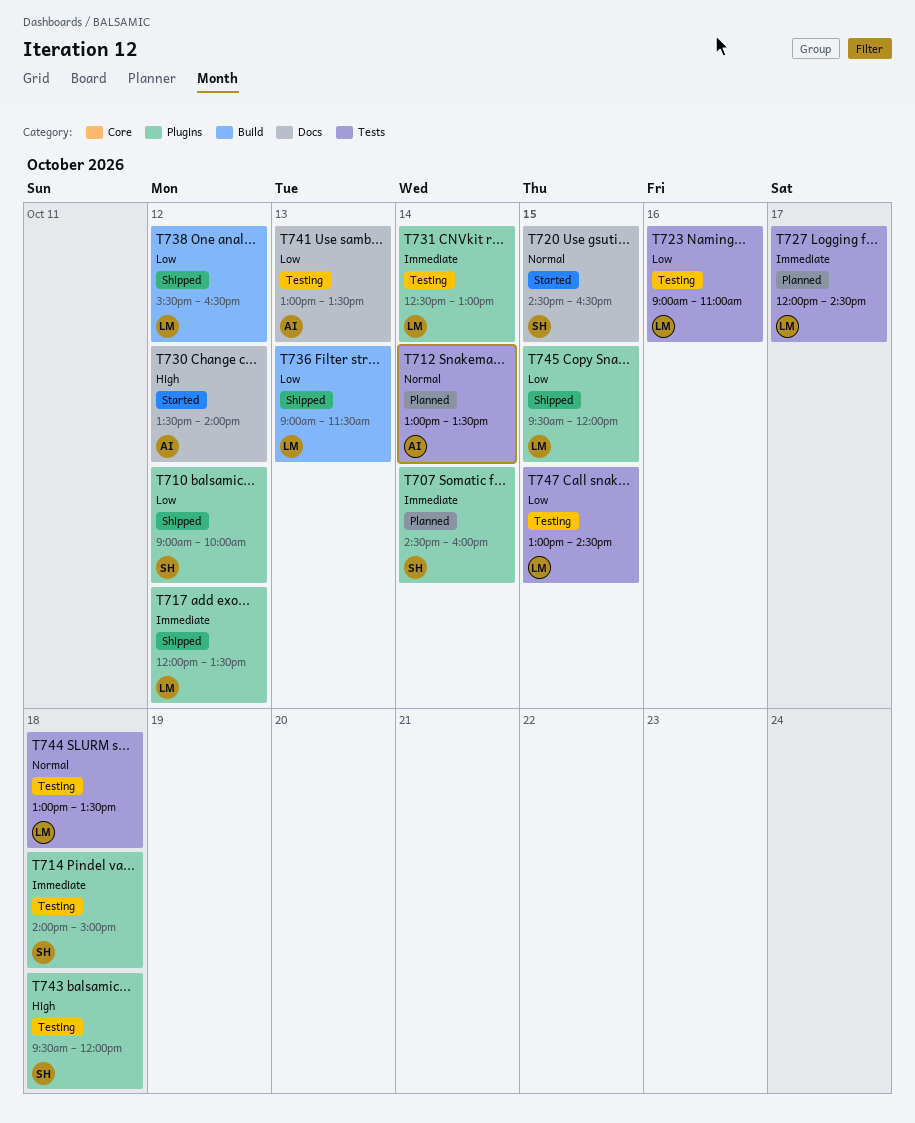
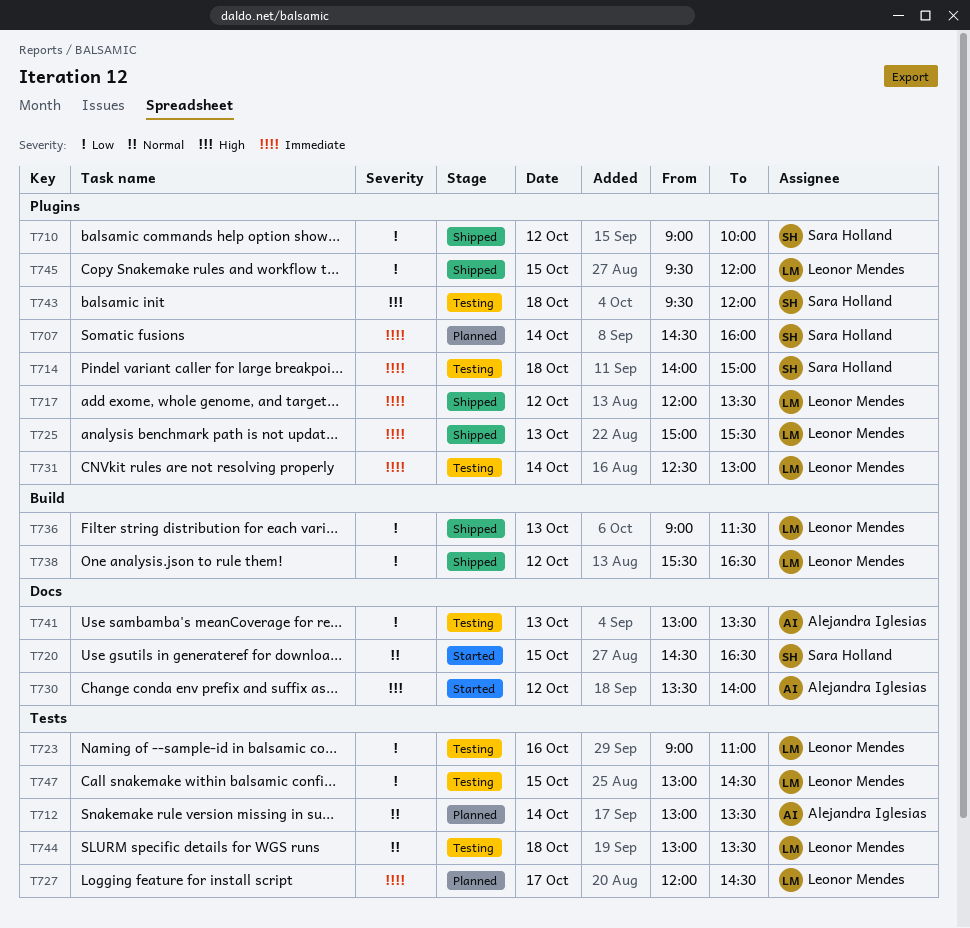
T725: none -> present

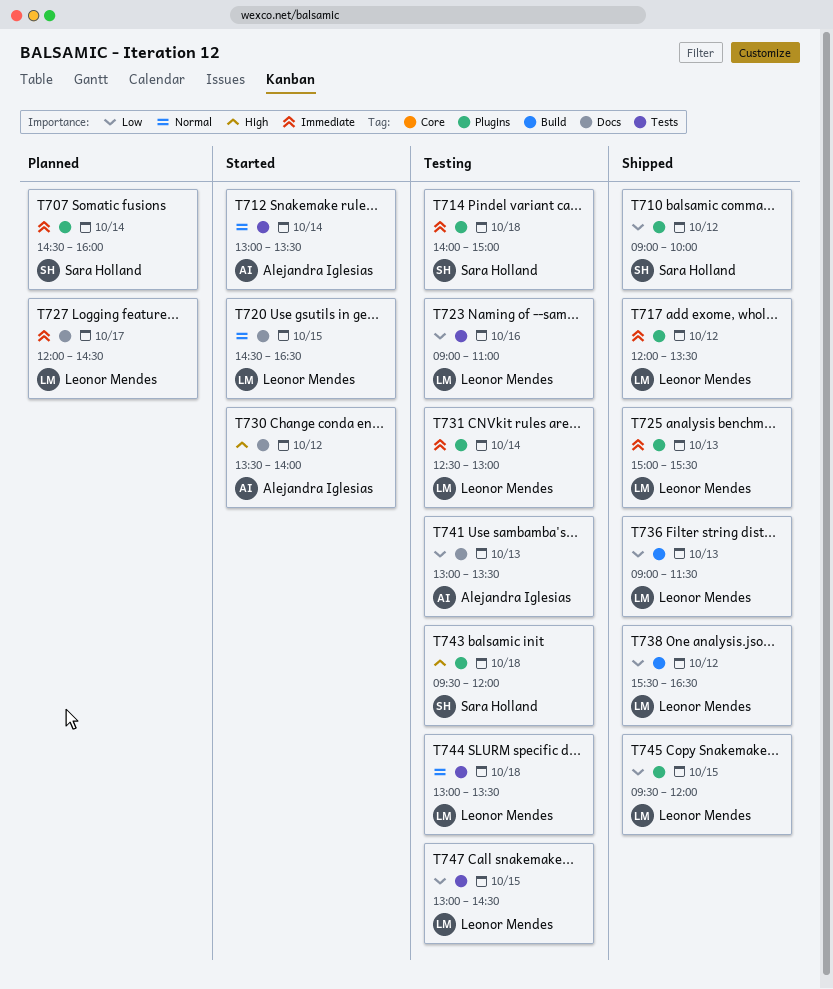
T712, status: Planned -> Started
T720, owner: Sara Holland -> Leonor Mendes
T727, label: Tests -> Docs

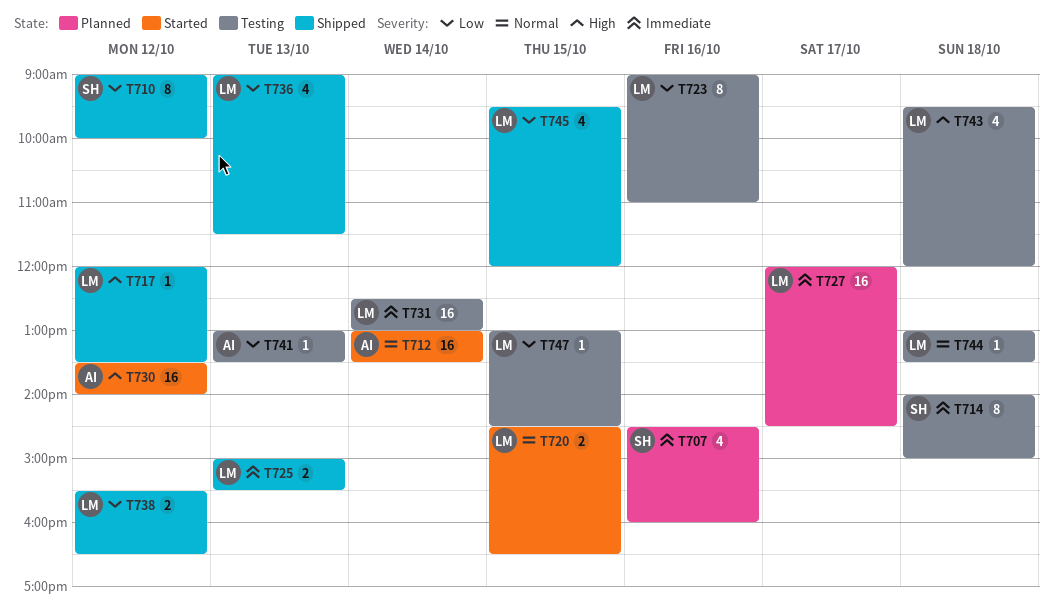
T707, day: Oct 14 -> Oct 16
T717, priority: Immediate -> High
T743, owner: Sara Holland -> Leonor Mendes

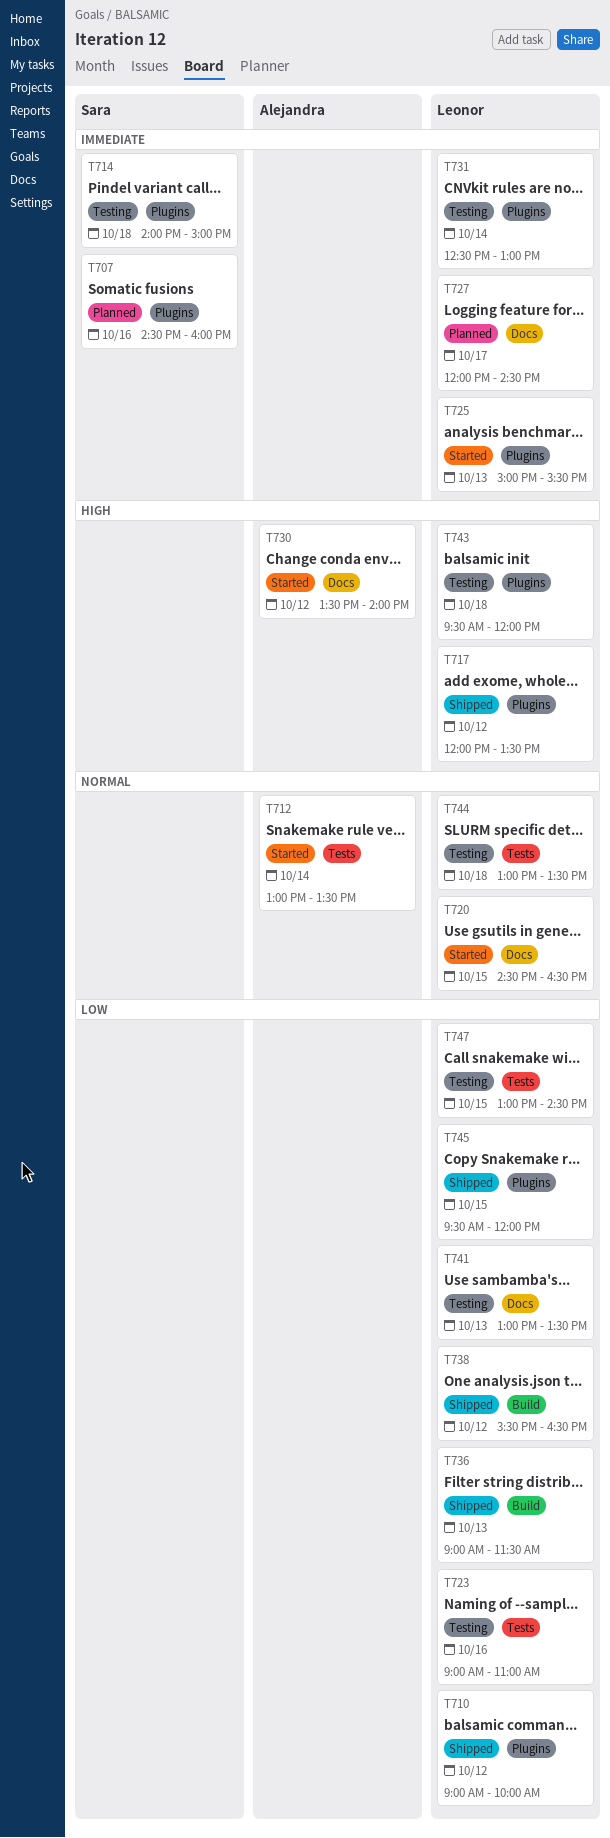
T710, owner: Sara -> Leonor
T725, status: Shipped -> Started
T741, owner: Alejandra -> Leonor

